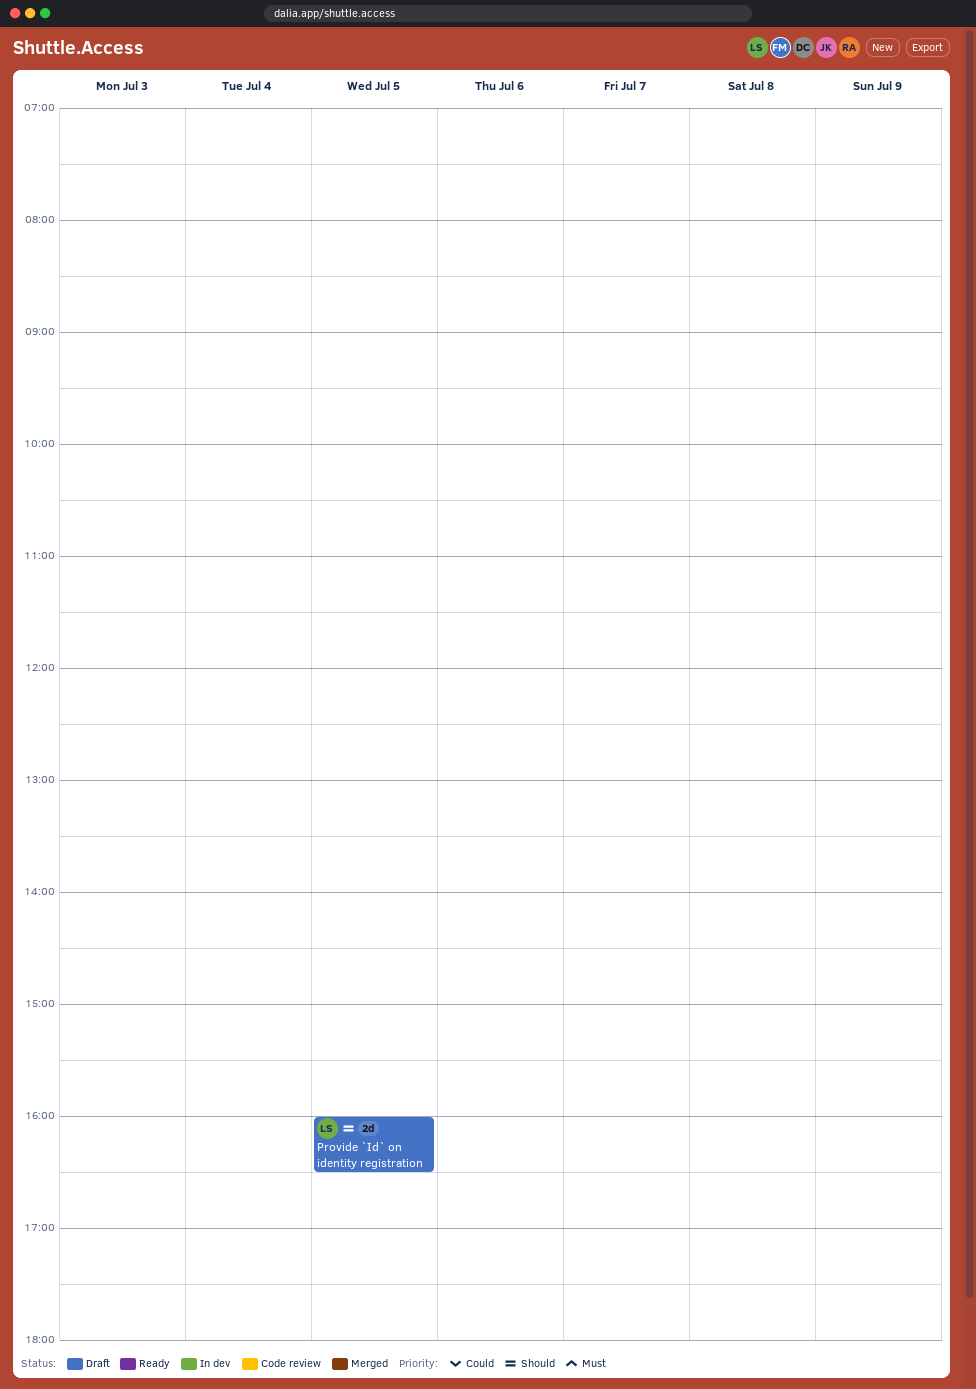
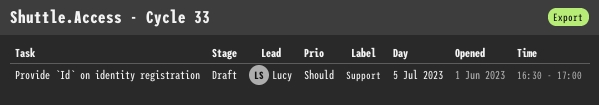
Provide `Id` on identity registration, begins: 16:00 -> 16:30
Provide `Id` on identity registration, ends: 16:30 -> 17:00

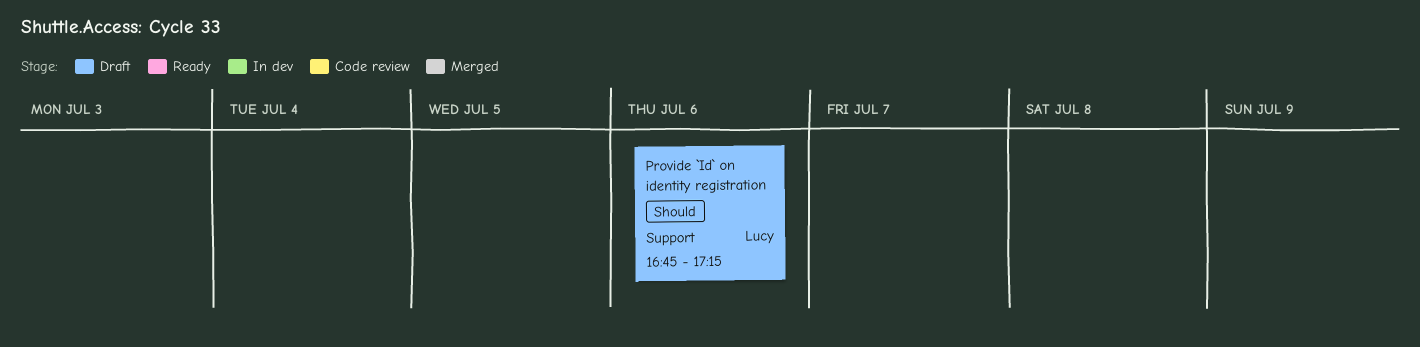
Provide `Id` on identity registration, day: Jul 5 -> Jul 6
Provide `Id` on identity registration, begins: 16:30 -> 16:45
Provide `Id` on identity registration, ends: 17:00 -> 17:15

